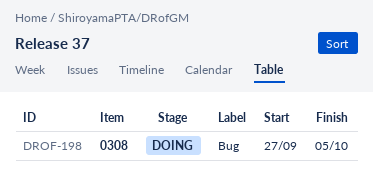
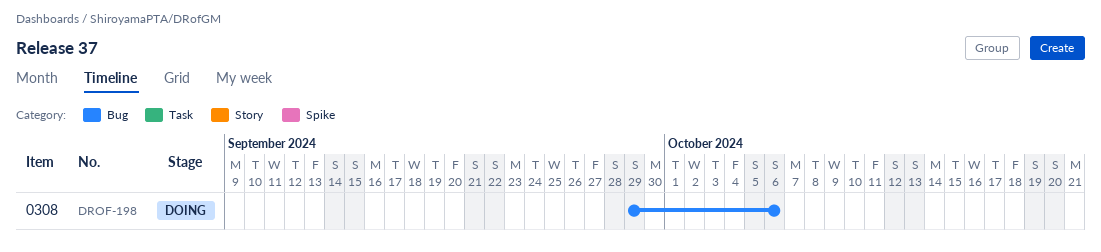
DROF-198, start: Sep 27 -> Sep 29
DROF-198, due: Oct 5 -> Oct 6

